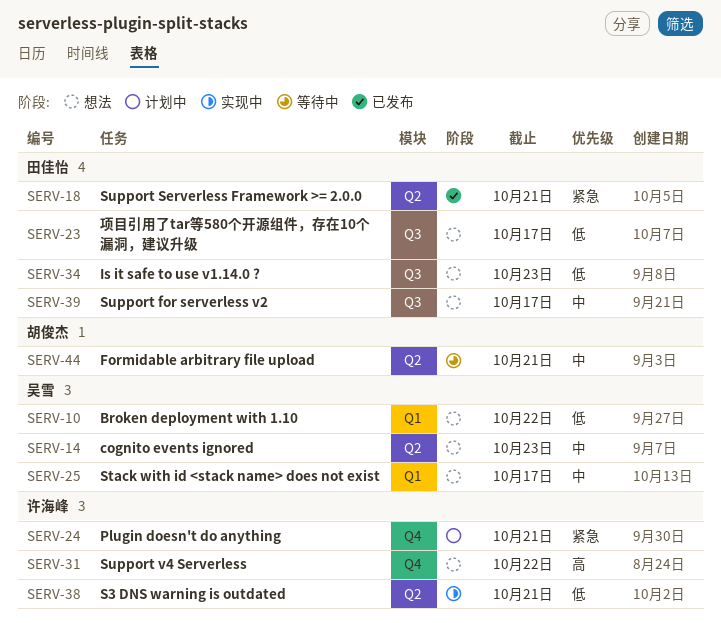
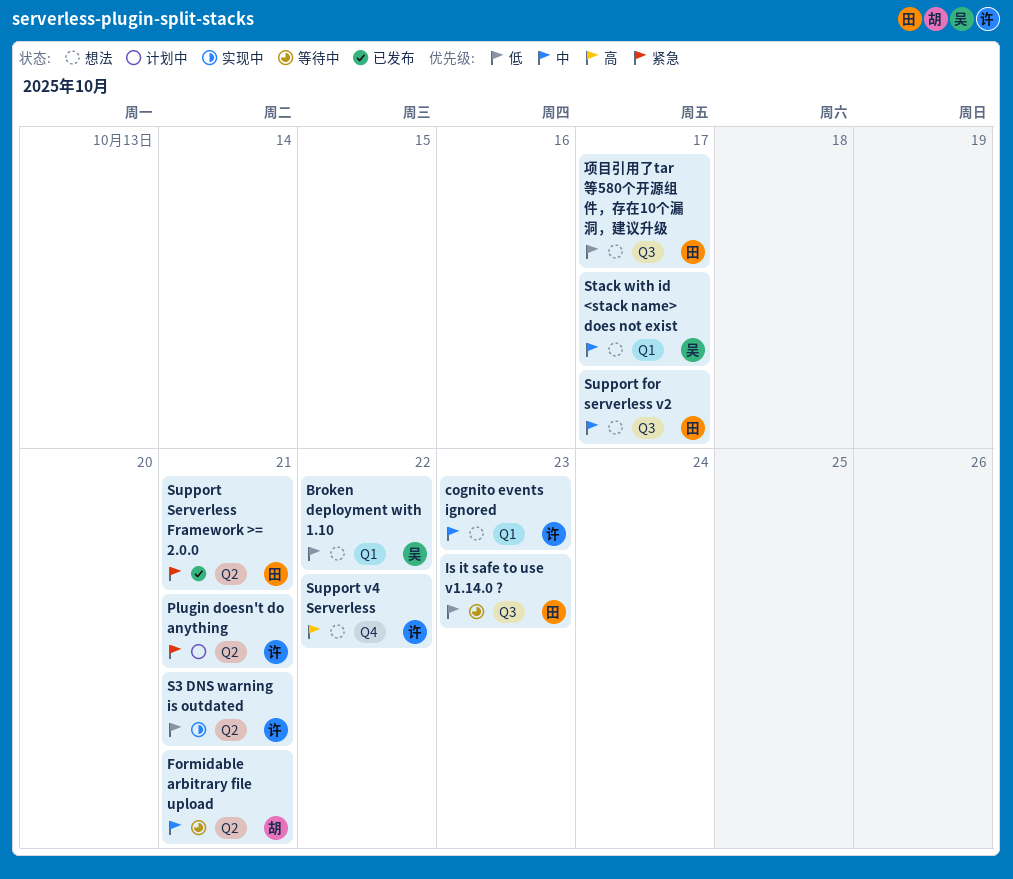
cognito events ignored, owner: 吴雪 -> 许海峰
cognito events ignored, label: Q2 -> Q1
Is it safe to use v1.14.0 ?, status: 想法 -> 等待中
Plugin doesn't do anything, label: Q4 -> Q2

